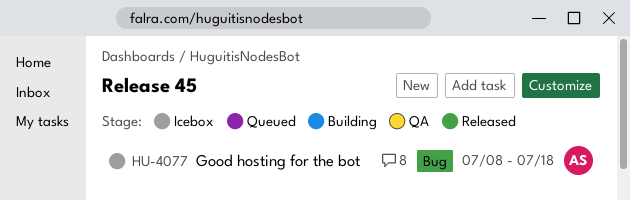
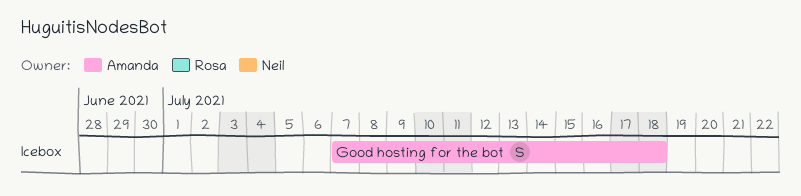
Good hosting for the bot, start: Jul 8 -> Jul 7

